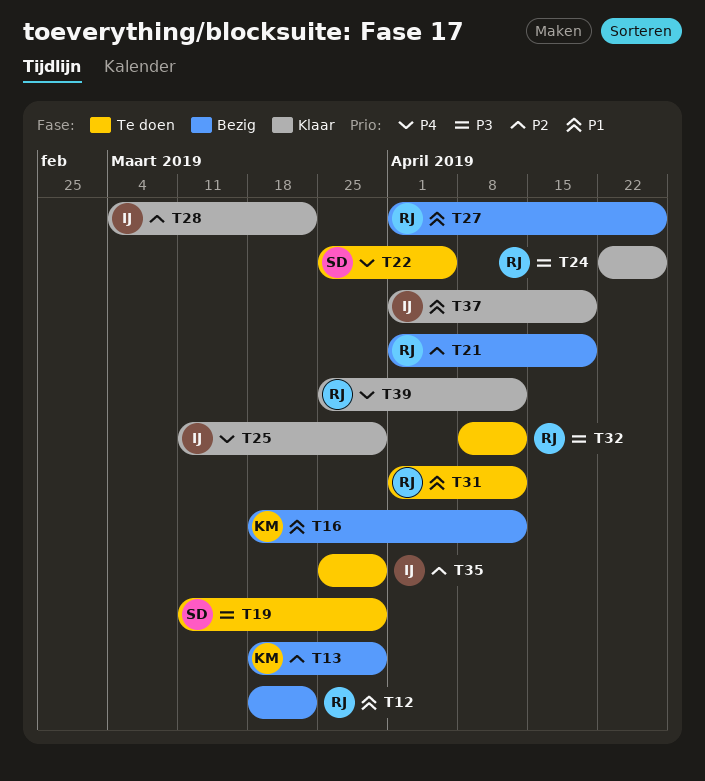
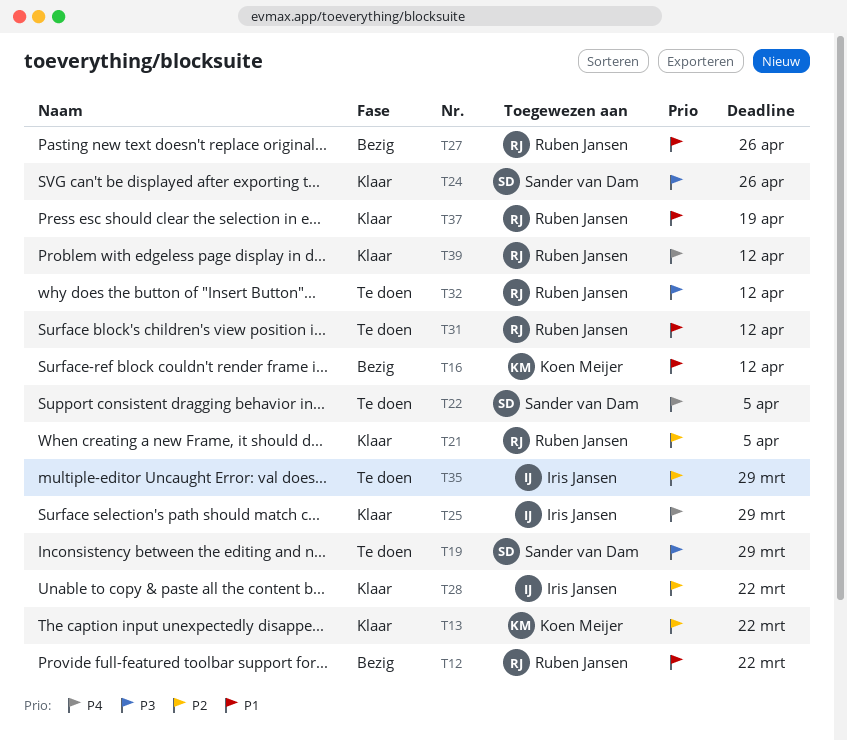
T13, status: Bezig -> Klaar
T13, due: Mar 29 -> Mar 22
T21, status: Bezig -> Klaar
T21, due: Apr 19 -> Apr 5
T24, owner: Ruben Jansen -> Sander van Dam
T37, owner: Iris Jansen -> Ruben Jansen

